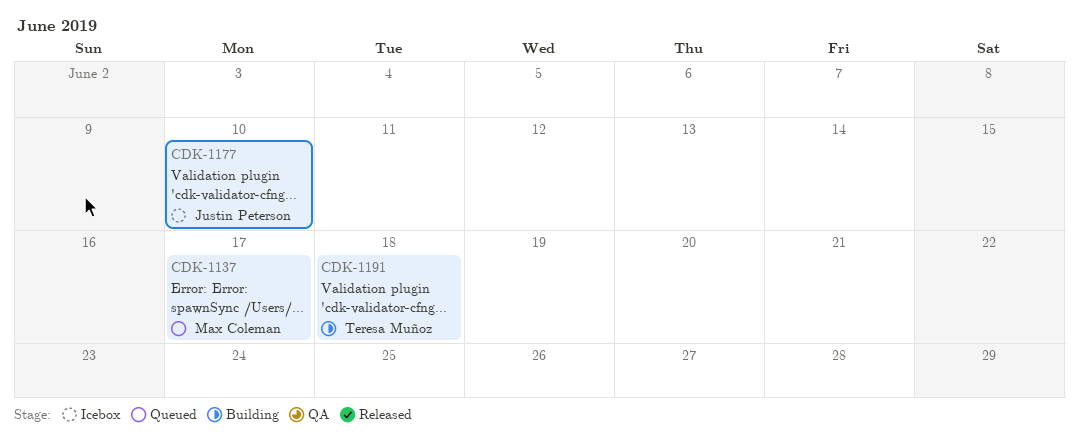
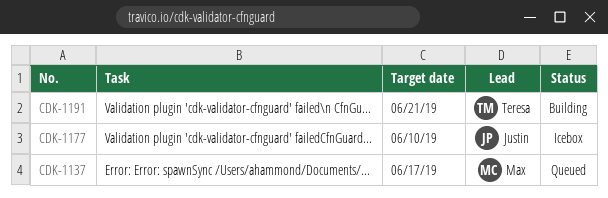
CDK-1191, due: Jun 18 -> Jun 21

